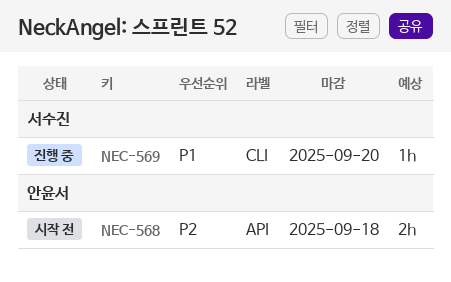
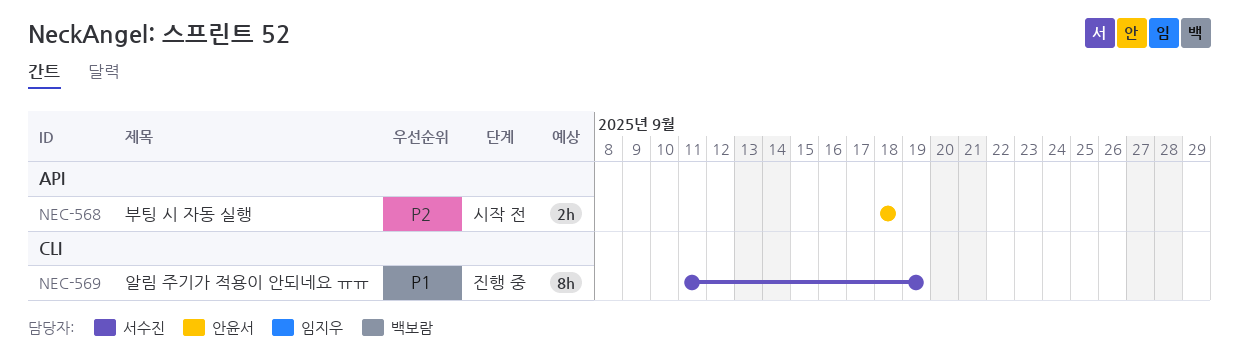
NEC-569, estimate: 1h -> 8h
NEC-569, due: Sep 20 -> Sep 19

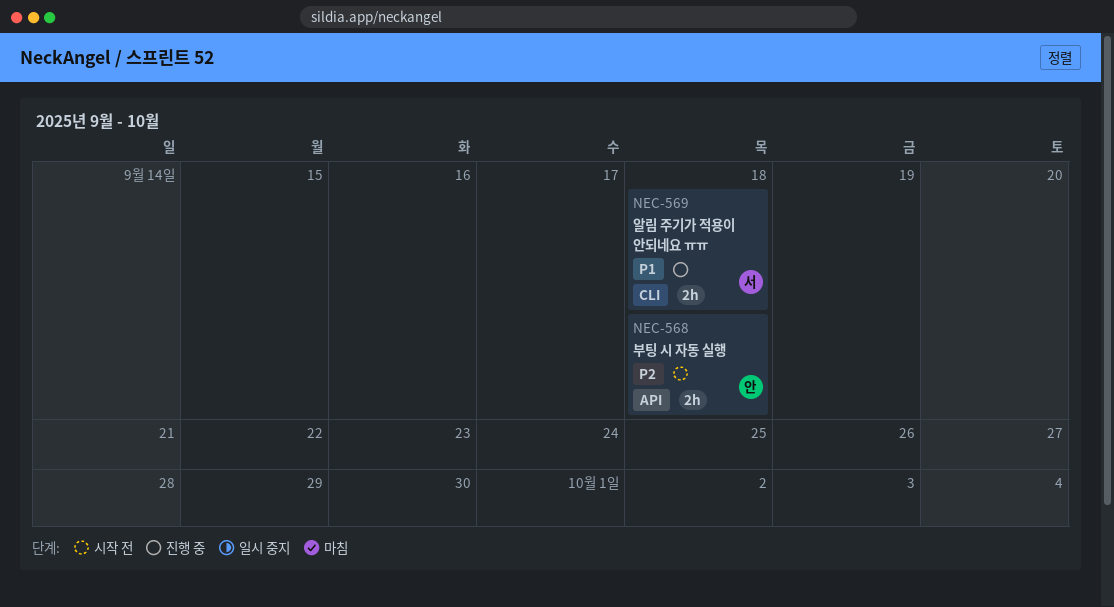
NEC-569, estimate: 8h -> 2h
NEC-569, due: Sep 19 -> Sep 18

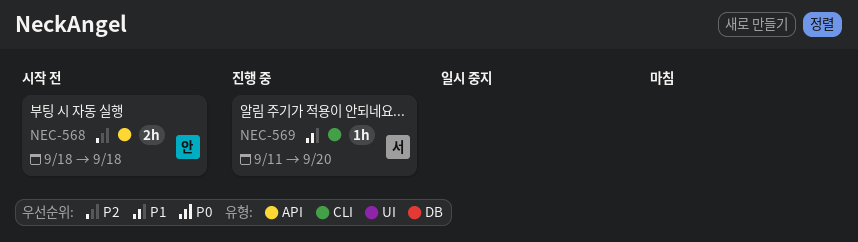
NEC-569, estimate: 2h -> 1h
NEC-569, due: Sep 18 -> Sep 20

